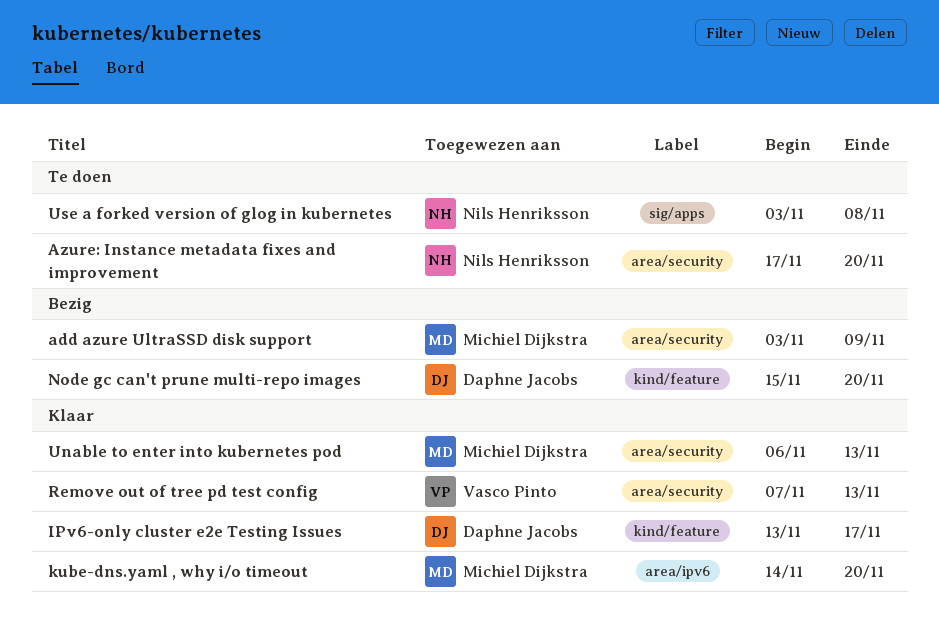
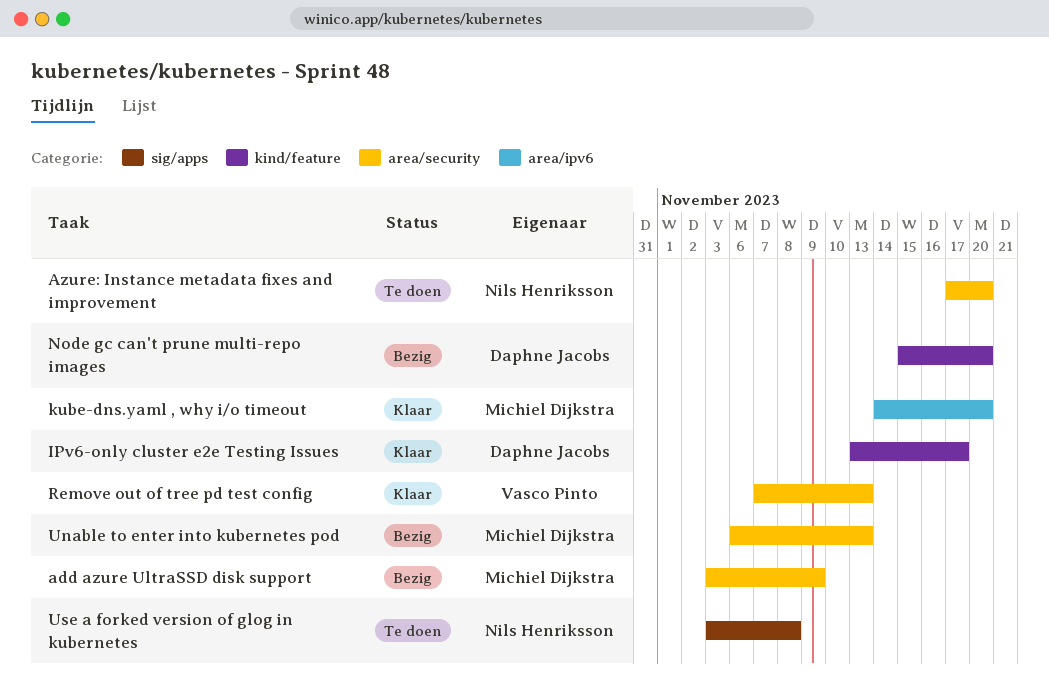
Unable to enter into kubernetes pod, status: Klaar -> Bezig

